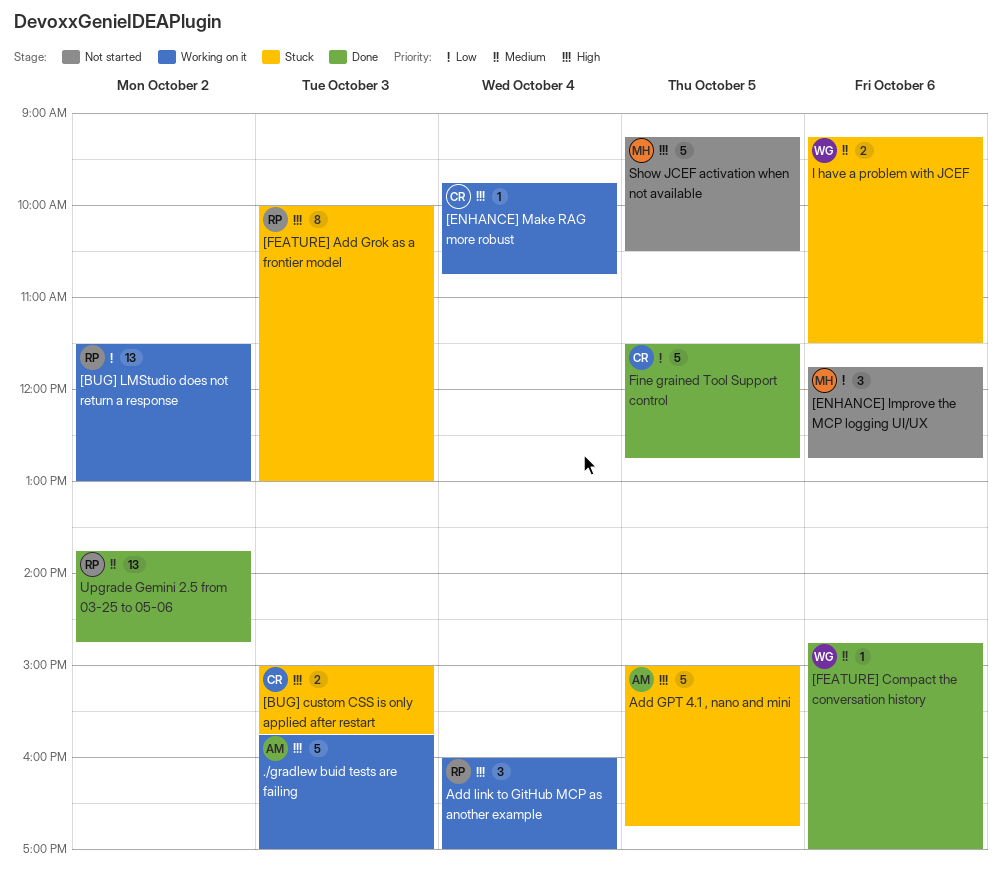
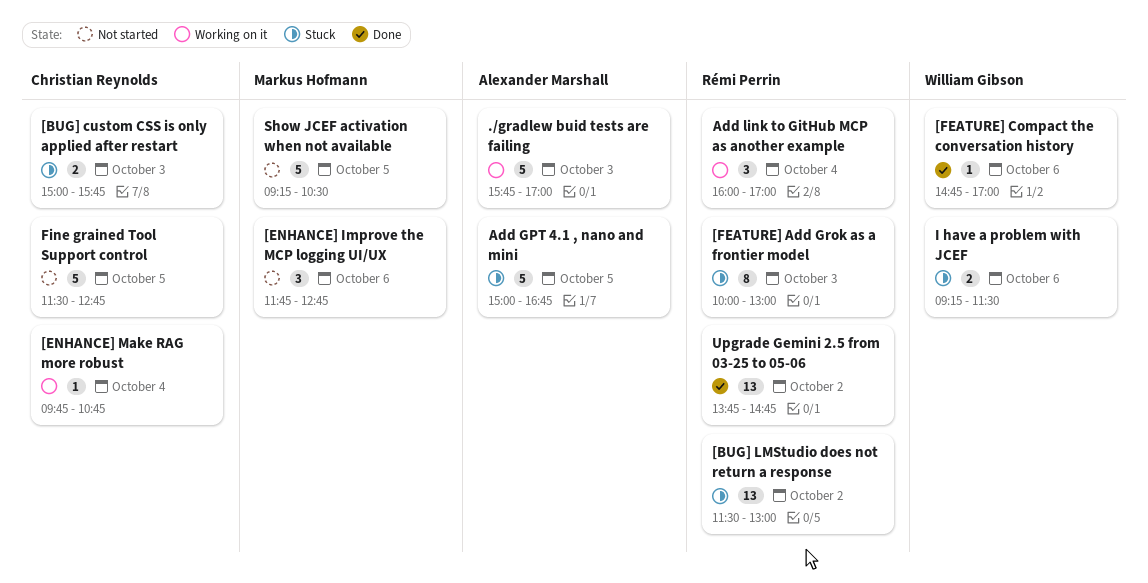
[BUG] LMStudio does not return a response, status: Working on it -> Stuck
Fine grained Tool Support control, status: Done -> Not started

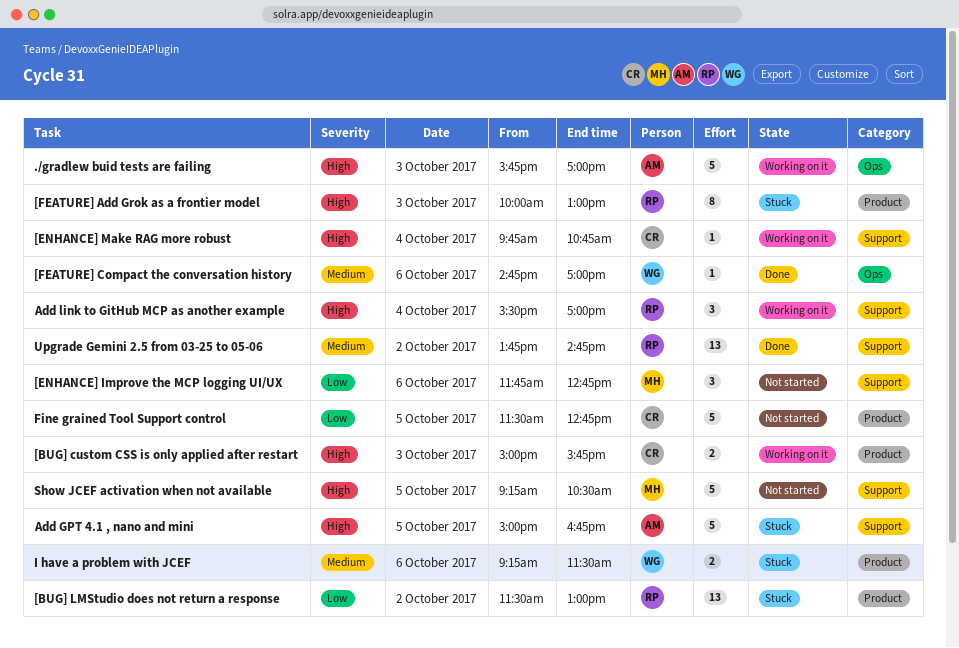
[BUG] custom CSS is only applied after restart, status: Stuck -> Working on it
Add link to GitHub MCP as another example, begins: 16:00 -> 15:30

